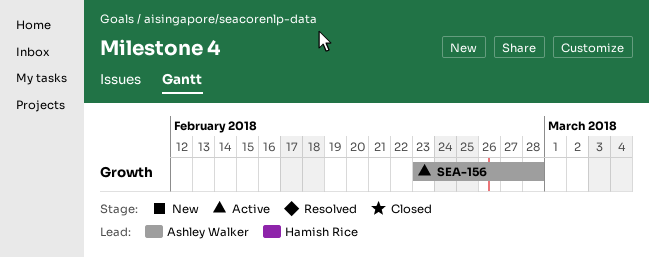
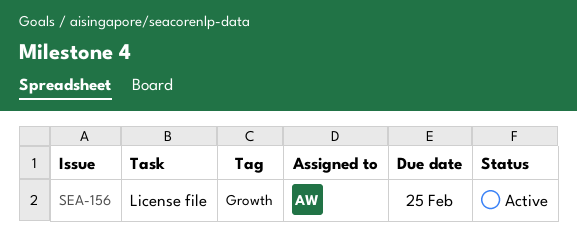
SEA-156, due: Feb 28 -> Feb 25

